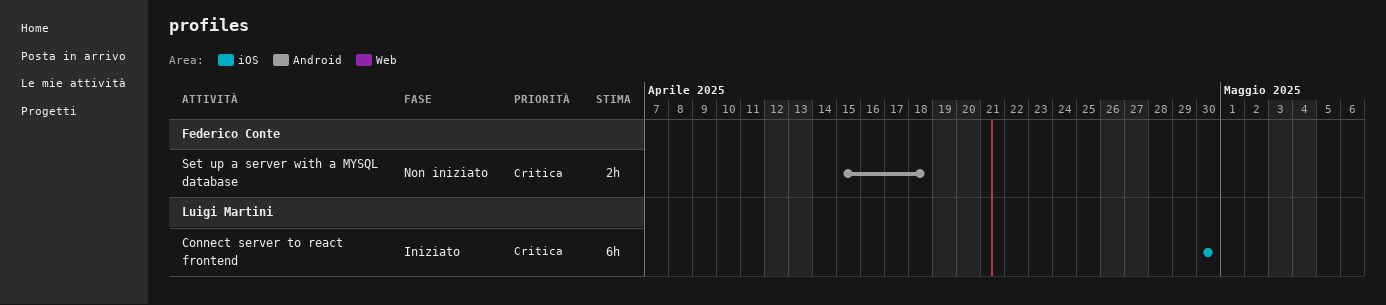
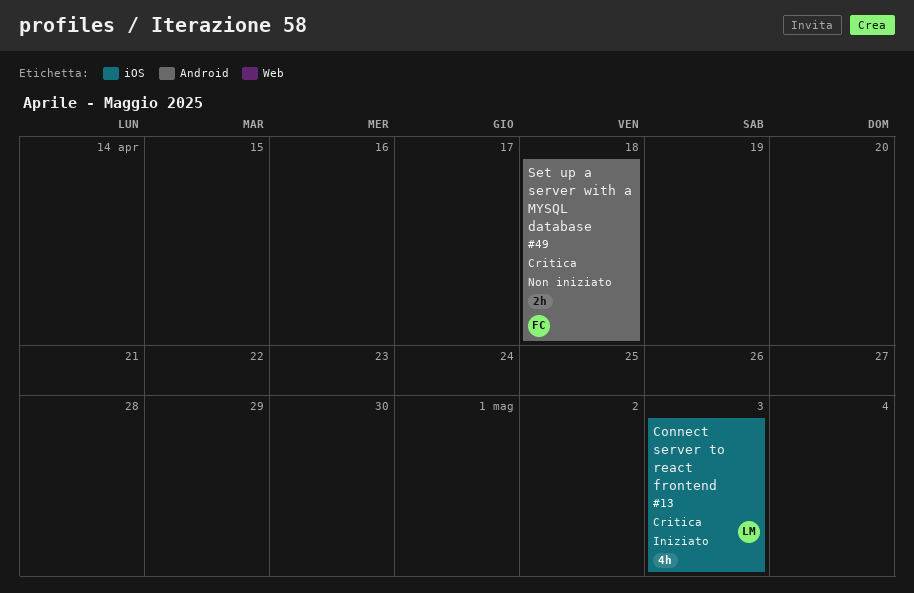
Connect server to react frontend, estimate: 6h -> 4h
Connect server to react frontend, due: Apr 30 -> May 3

